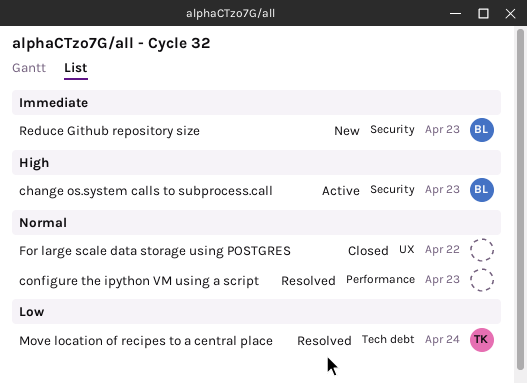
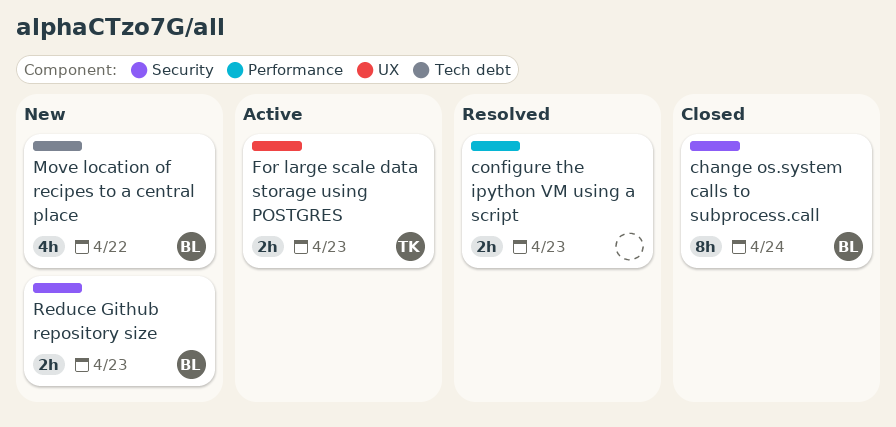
change os.system calls to subprocess.call, status: Active -> Closed
change os.system calls to subprocess.call, due: Apr 23 -> Apr 24
For large scale data storage using POSTGRES, status: Closed -> Active
For large scale data storage using POSTGRES, owner: none -> TK
For large scale data storage using POSTGRES, due: Apr 22 -> Apr 23
Move location of recipes to a central place, status: Resolved -> New
Move location of recipes to a central place, owner: TK -> BL
Move location of recipes to a central place, due: Apr 24 -> Apr 22

